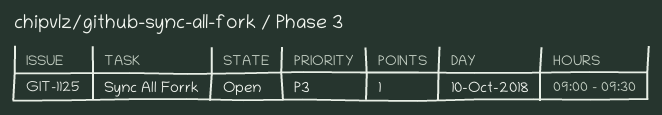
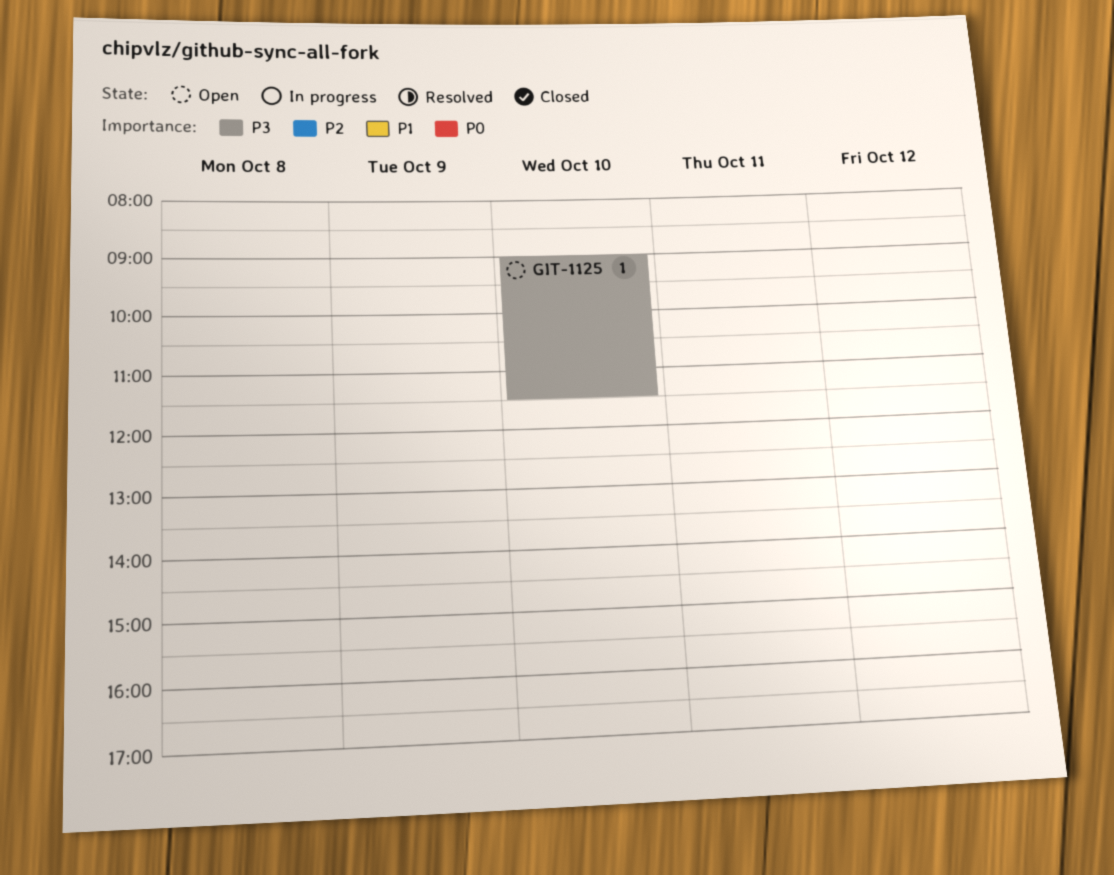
GIT-1125, ends: 09:30 -> 11:30

